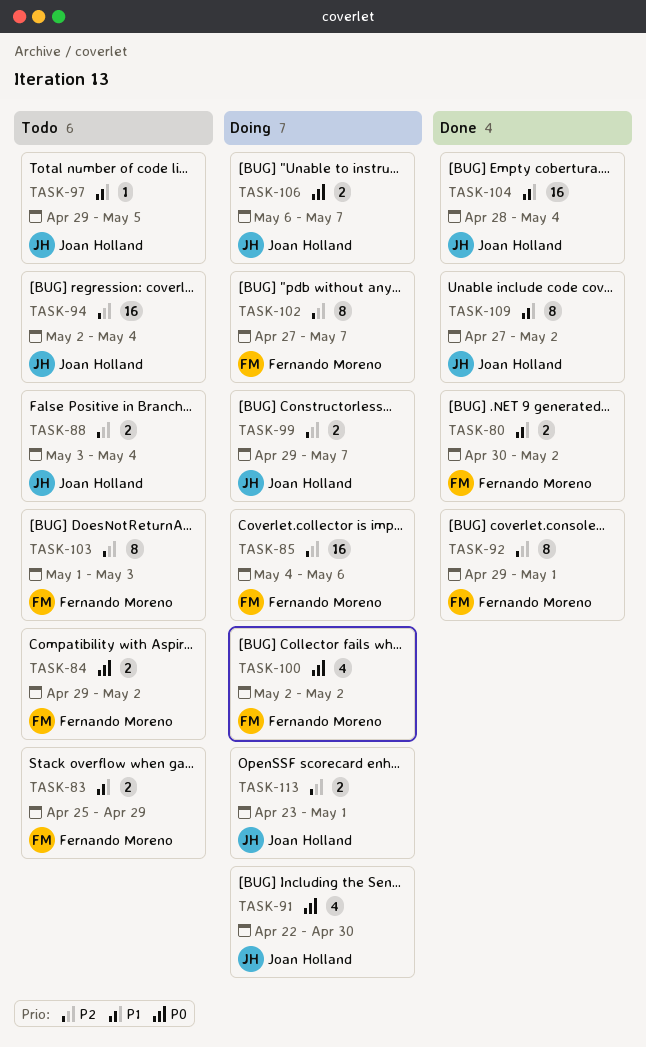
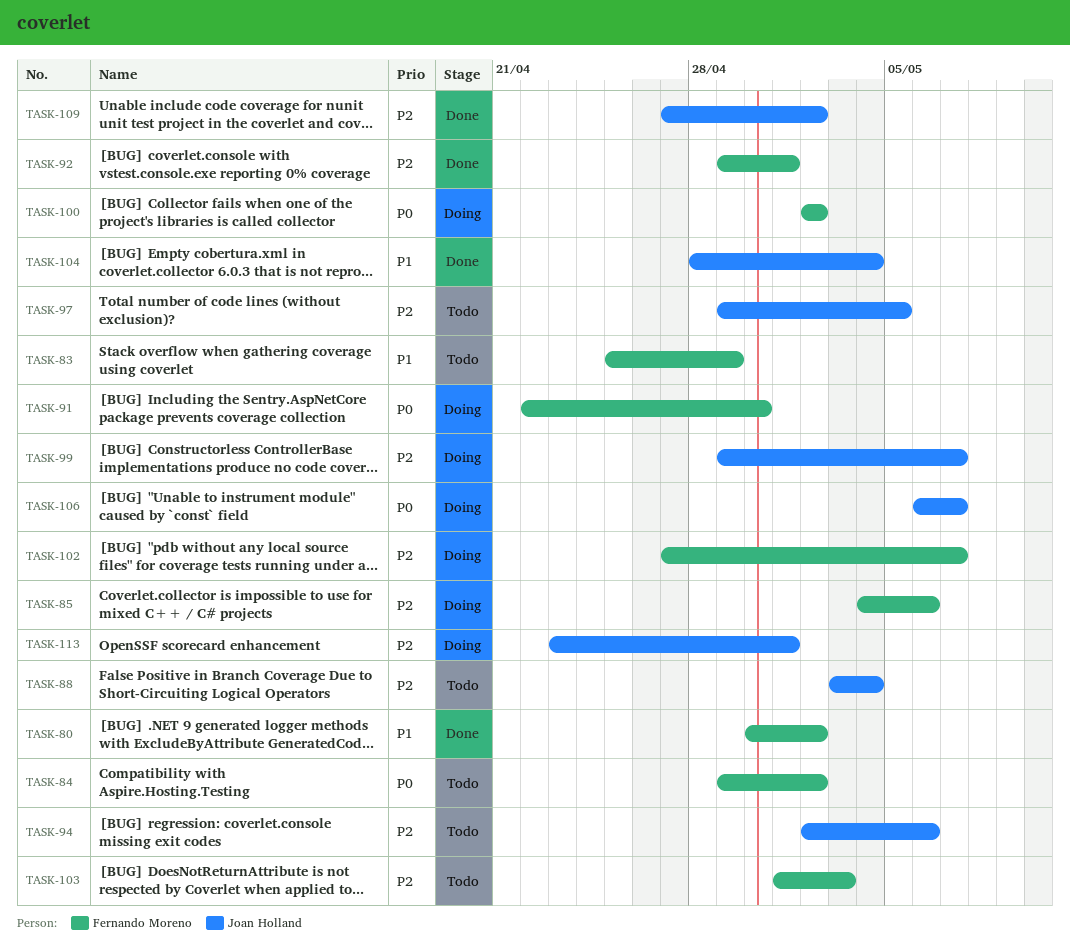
TASK-91, owner: Joan Holland -> Fernando Moreno
TASK-94, due: May 4 -> May 6
TASK-97, priority: P1 -> P2
TASK-109, priority: P1 -> P2

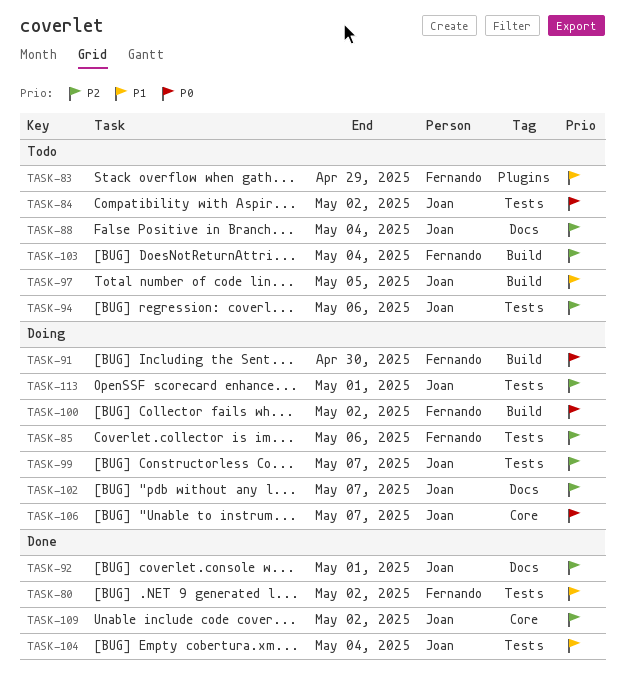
TASK-84, owner: Fernando Moreno -> Joan Holland
TASK-92, owner: Fernando Moreno -> Joan Holland
TASK-97, priority: P2 -> P1
TASK-102, owner: Fernando Moreno -> Joan Holland
TASK-103, due: May 3 -> May 4

